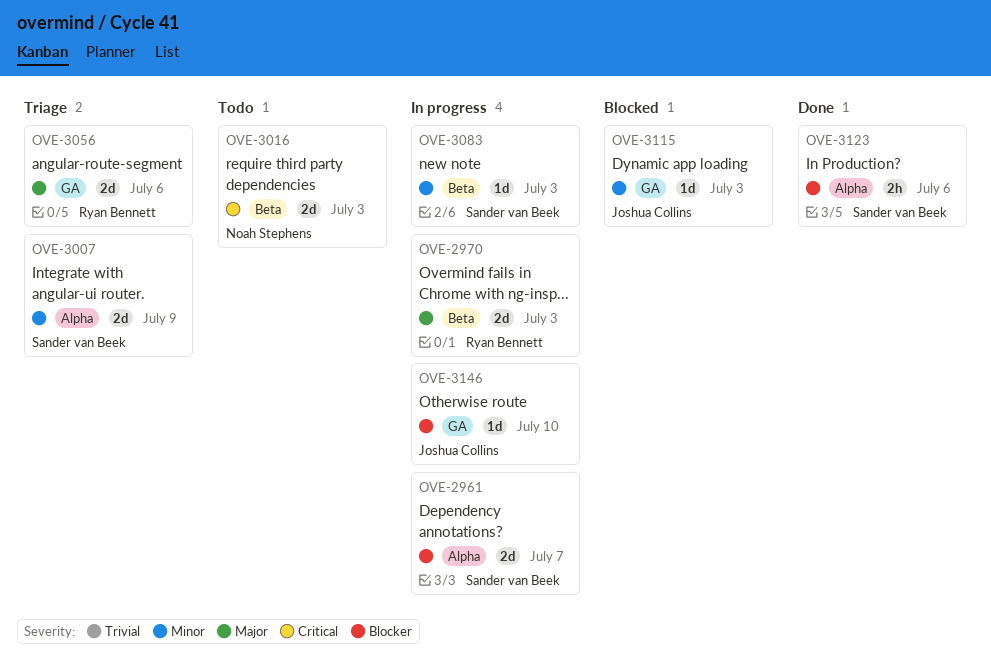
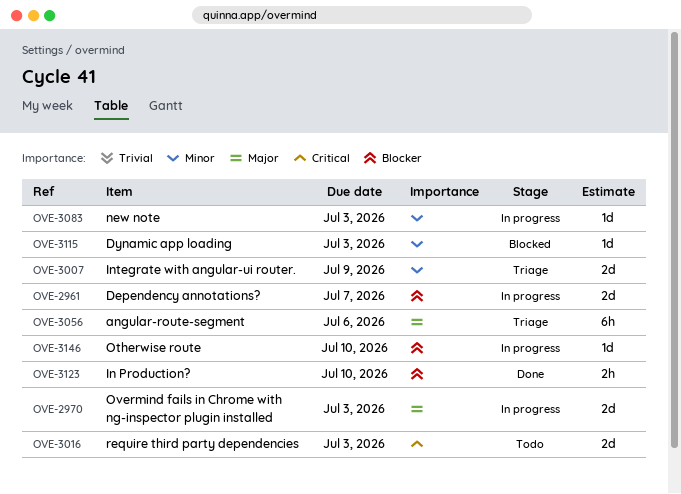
OVE-3056, estimate: 2d -> 6h
OVE-3123, due: Jul 6 -> Jul 10

